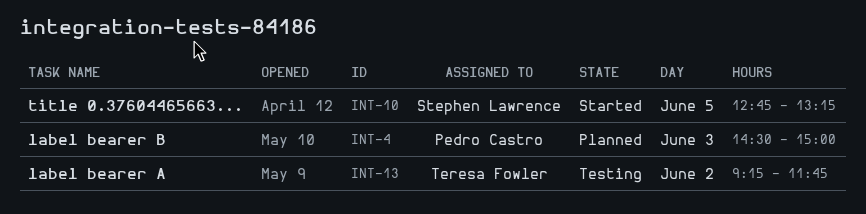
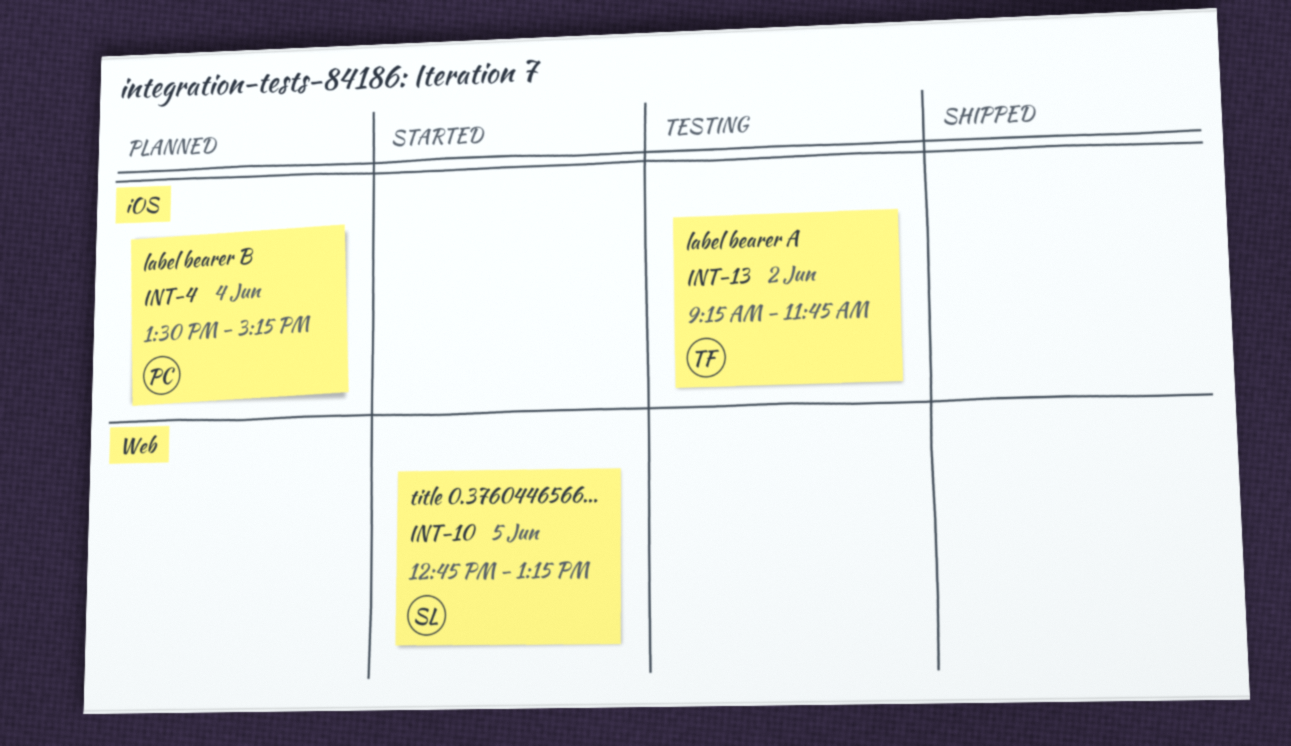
INT-4, day: Jun 3 -> Jun 4
INT-4, begins: 14:30 -> 13:30
INT-4, ends: 15:00 -> 15:15

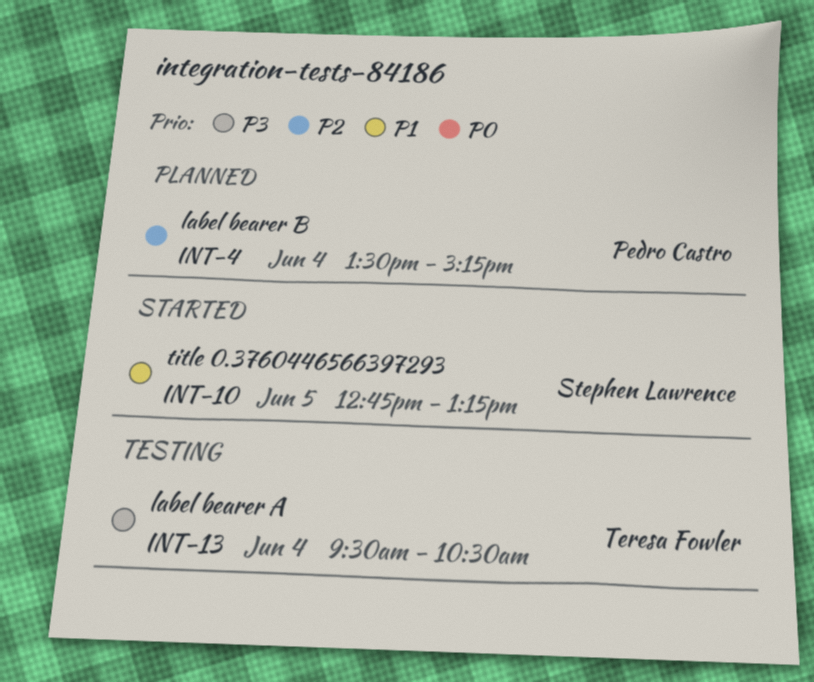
INT-13, day: Jun 2 -> Jun 4
INT-13, begins: 09:15 -> 09:30
INT-13, ends: 11:45 -> 10:30

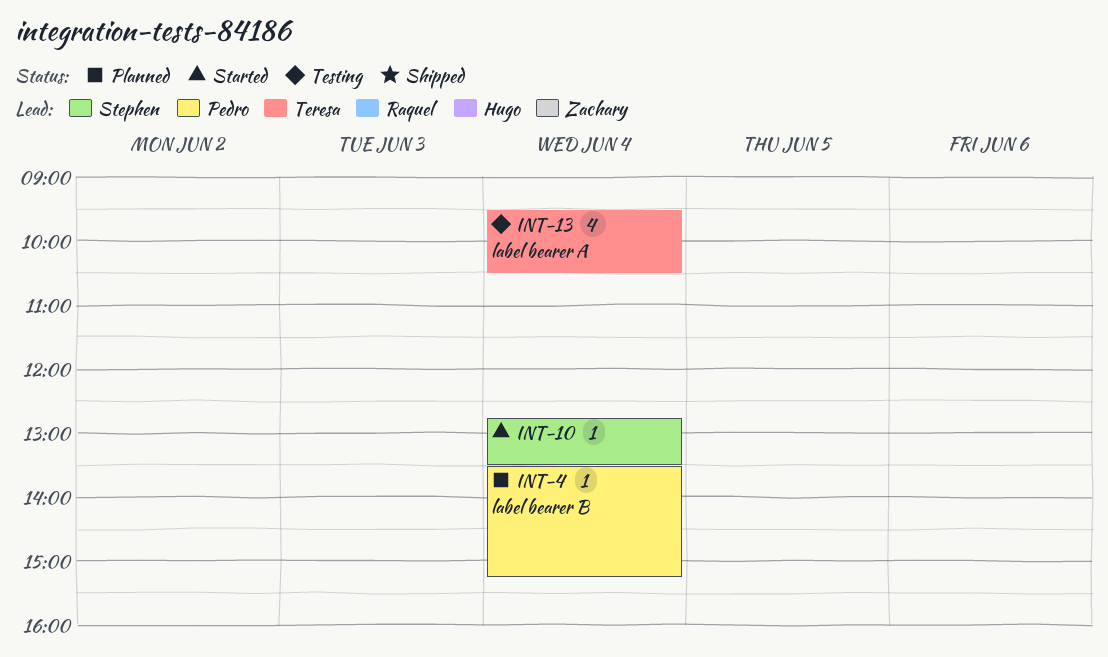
INT-10, day: Jun 5 -> Jun 4
INT-10, ends: 13:15 -> 13:30

